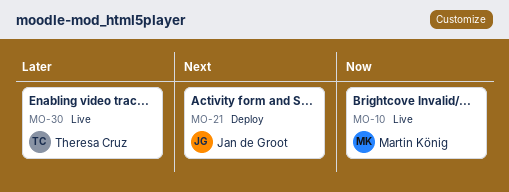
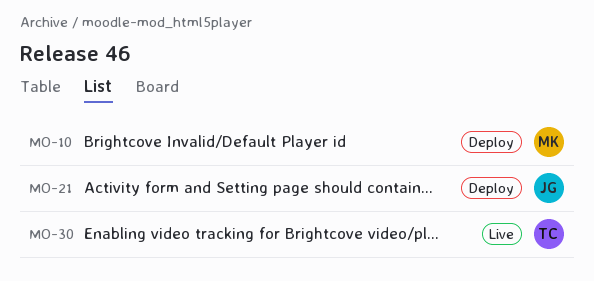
MO-10, status: Live -> Deploy

